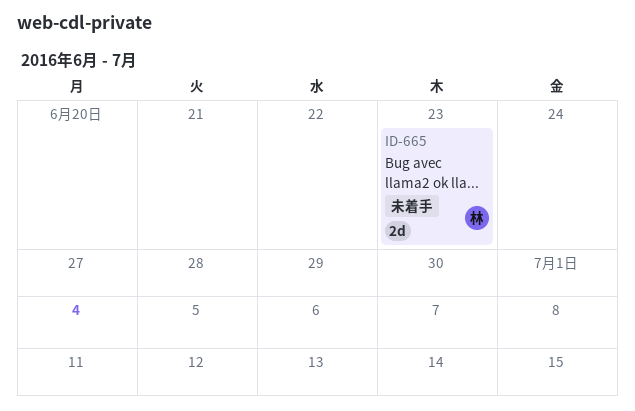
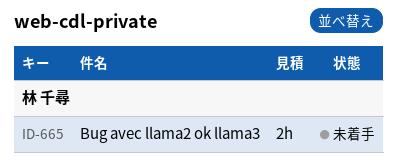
ID-665, estimate: 2d -> 2h

